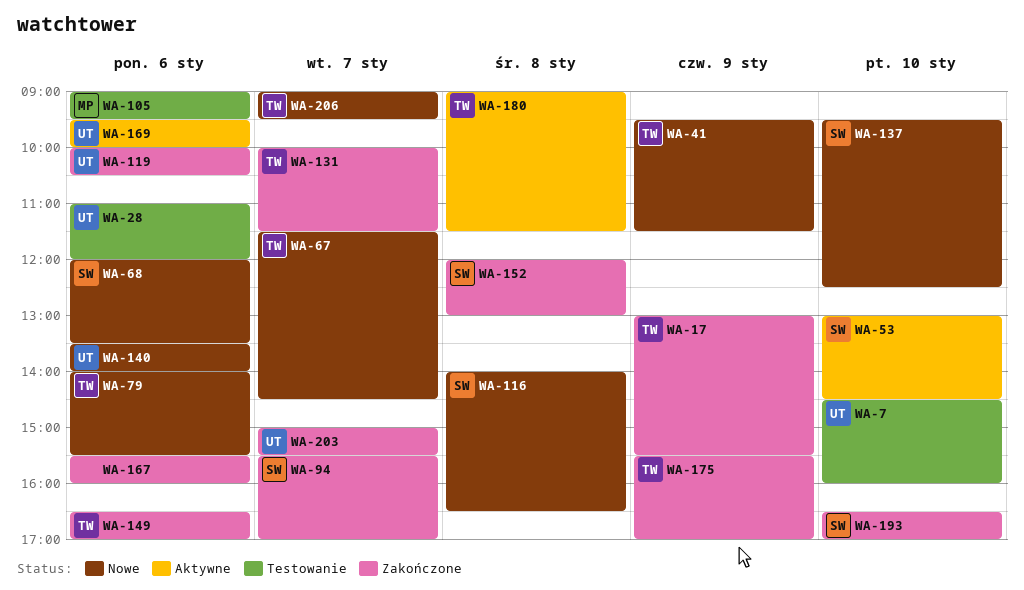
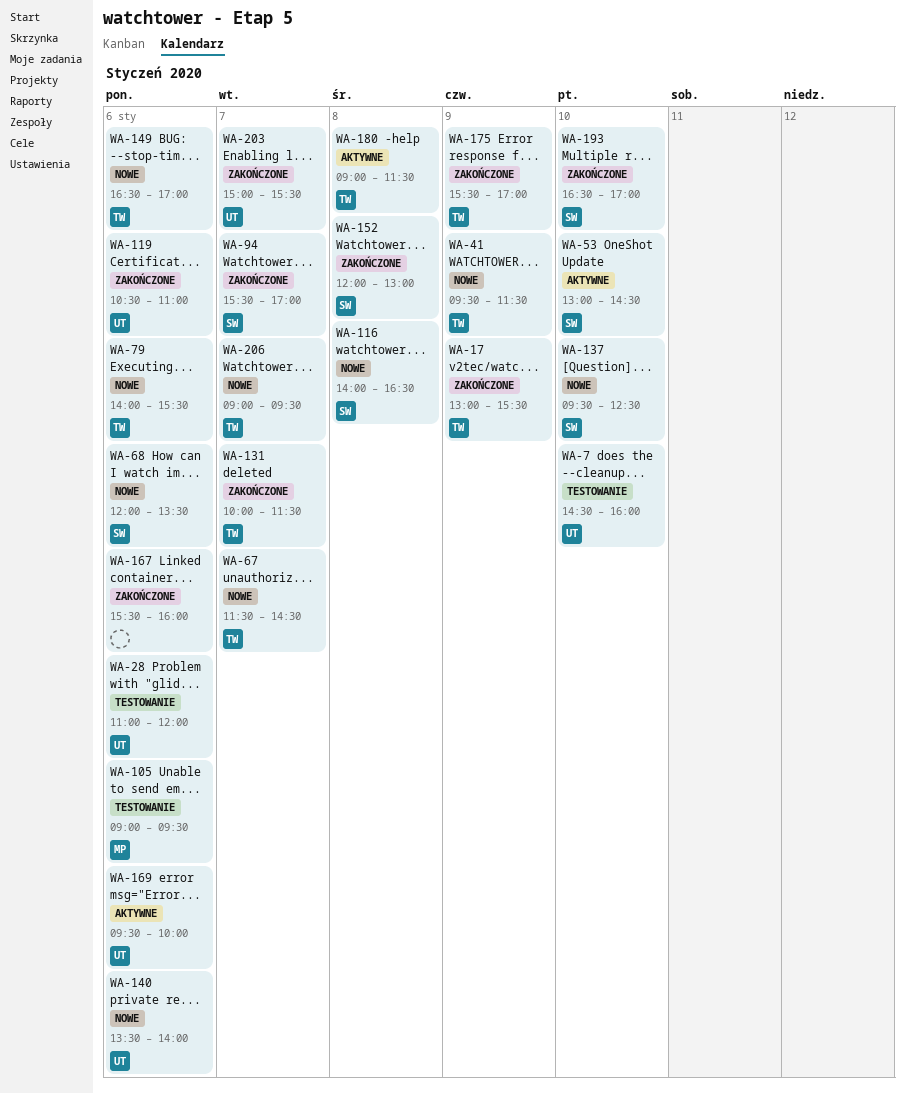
WA-119, begins: 10:00 -> 10:30
WA-119, ends: 10:30 -> 11:00
WA-149, status: Zakończone -> Nowe

